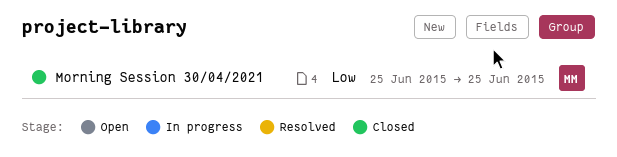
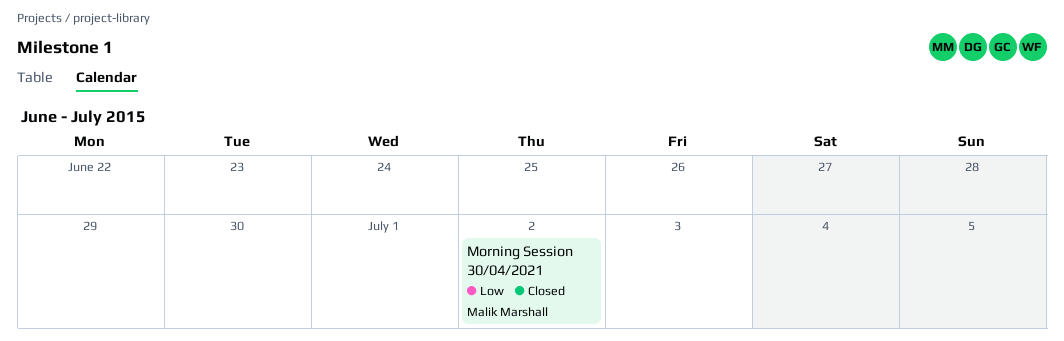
Morning Session 30/04/2021, due: Jun 25 -> Jul 2

